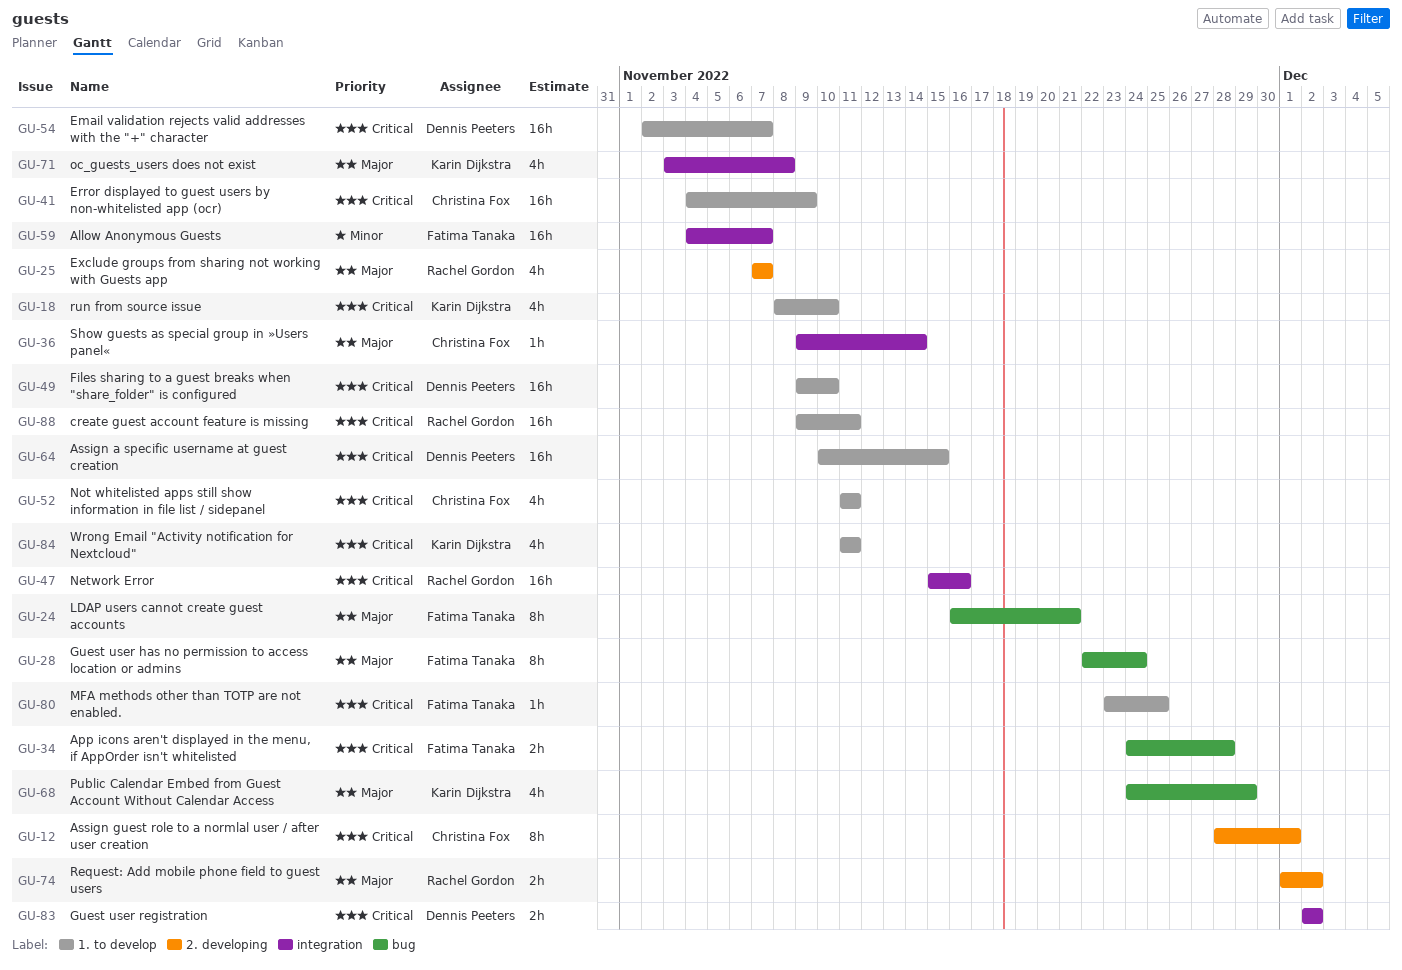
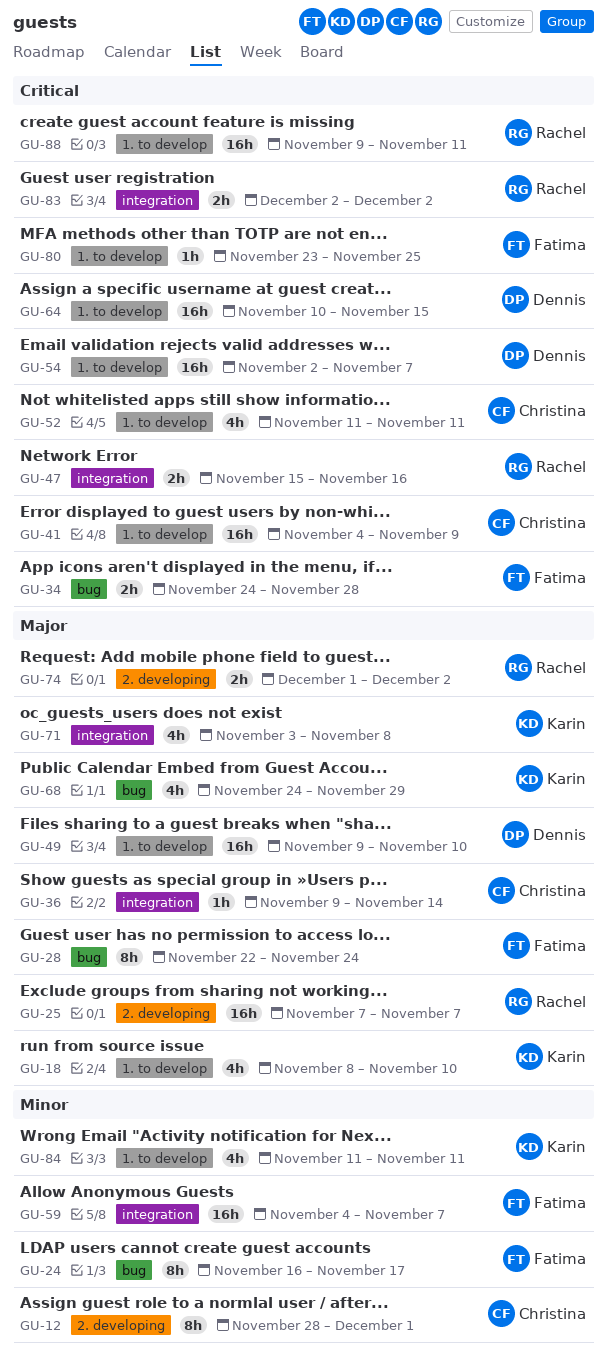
GU-12, priority: Critical -> Minor
GU-18, priority: Critical -> Major
GU-24, priority: Major -> Minor
GU-24, due: Nov 21 -> Nov 17
GU-25, estimate: 4h -> 16h
GU-47, estimate: 16h -> 2h
GU-49, priority: Critical -> Major
GU-83, owner: Dennis Peeters -> Rachel Gordon
GU-84, priority: Critical -> Minor

